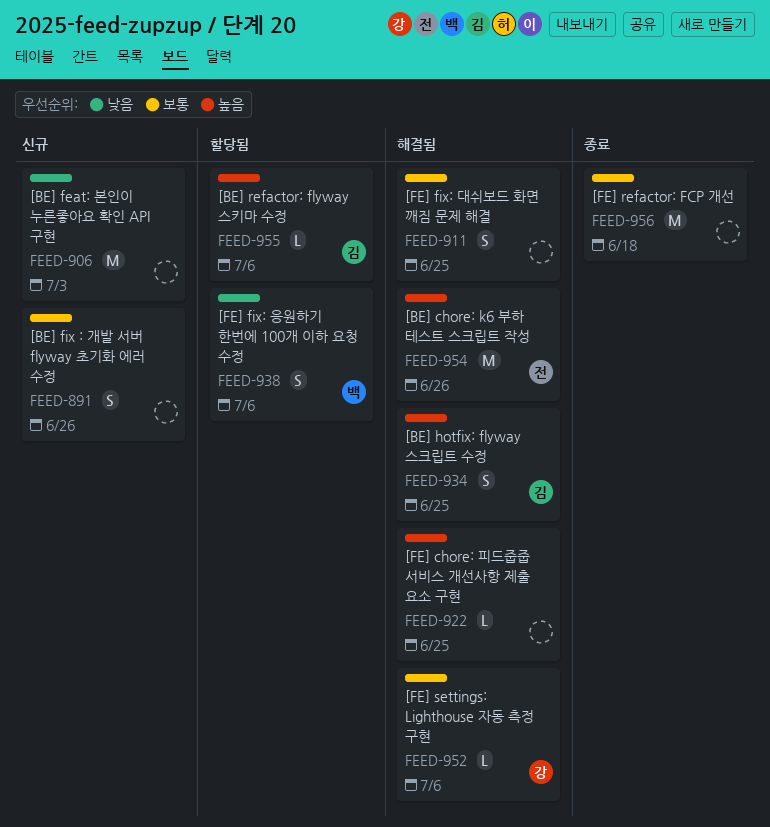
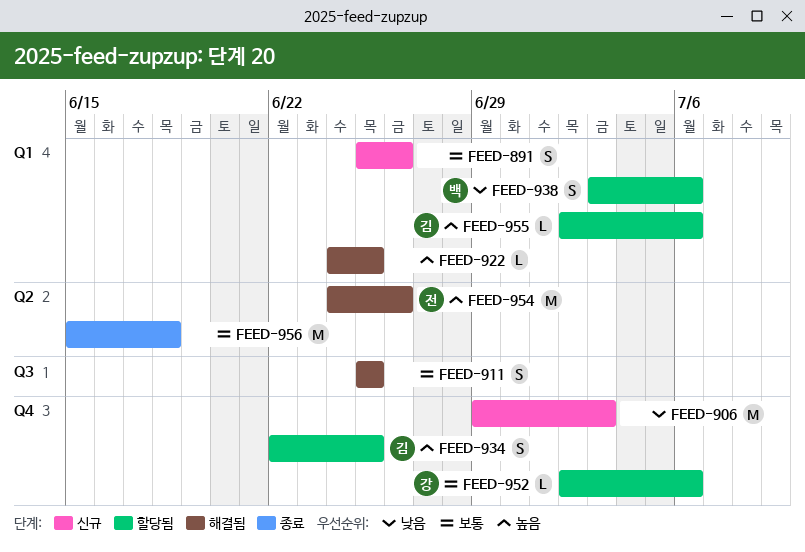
FEED-934, status: 해결됨 -> 할당됨
FEED-952, status: 해결됨 -> 할당됨

